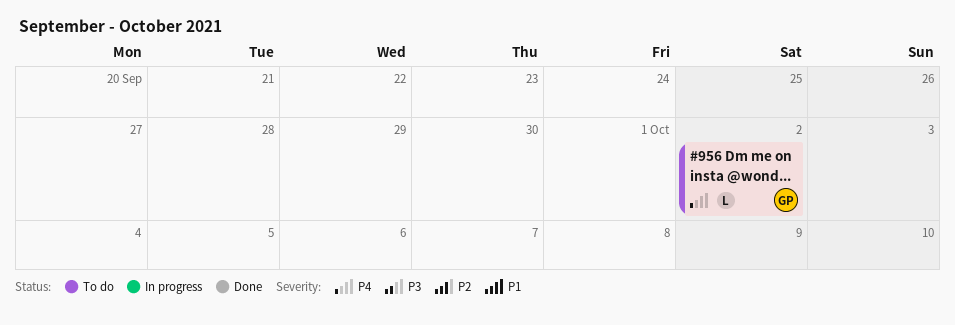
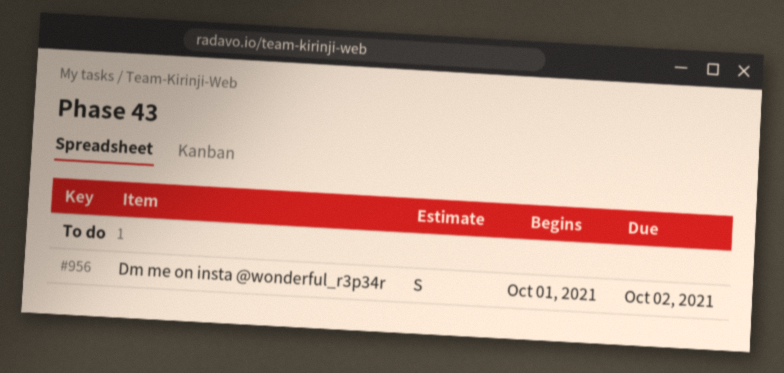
#956, estimate: L -> S

